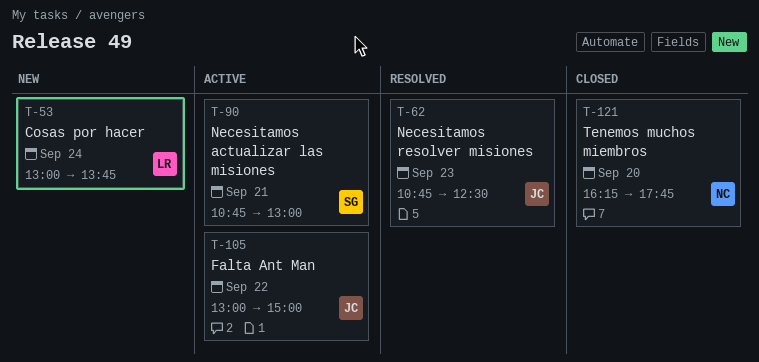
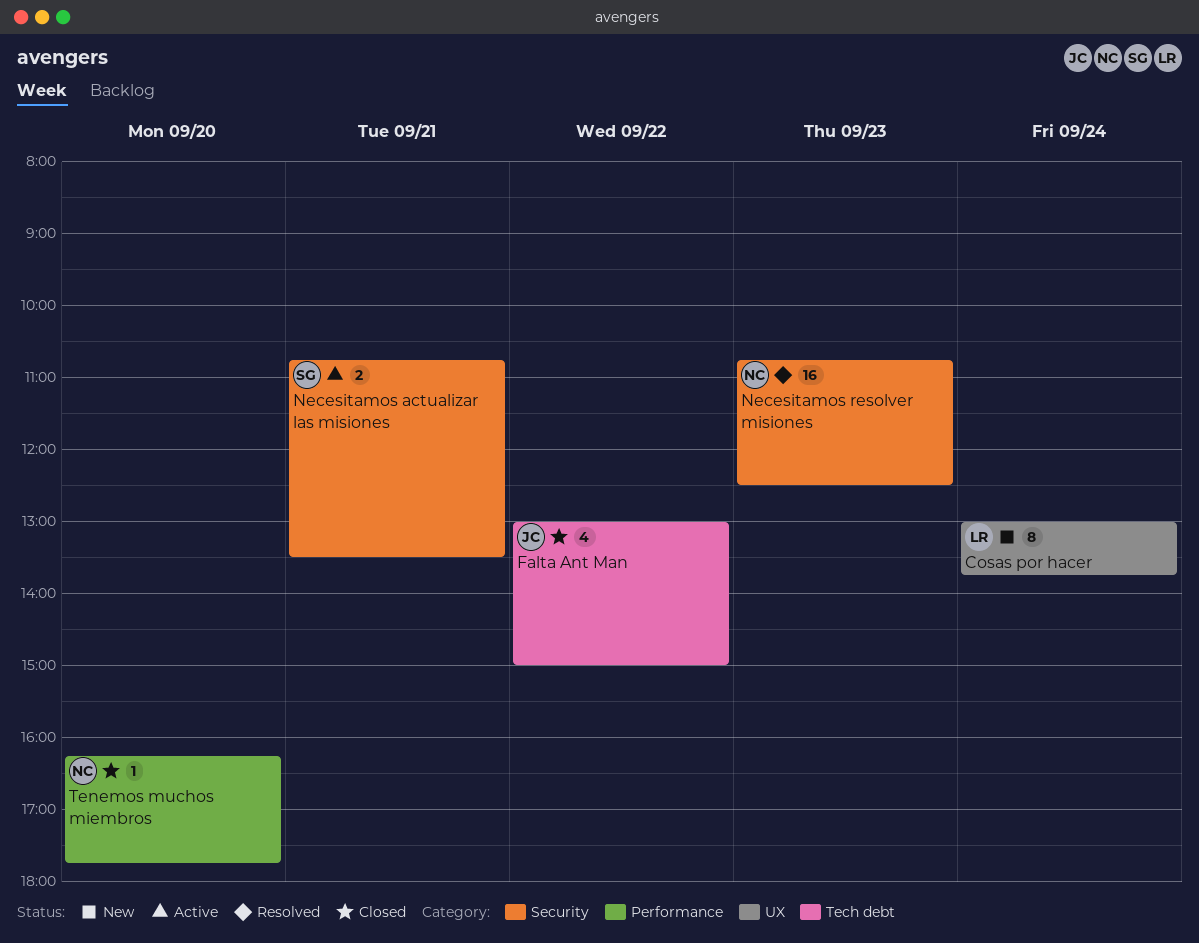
Falta Ant Man, status: Active -> Closed
Necesitamos actualizar las misiones, ends: 13:00 -> 13:30
Necesitamos resolver misiones, owner: JC -> NC

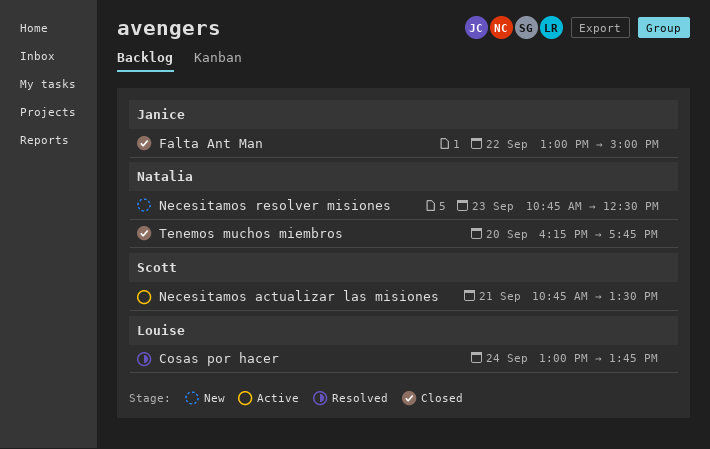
Cosas por hacer, status: New -> Resolved
Necesitamos resolver misiones, status: Resolved -> New

